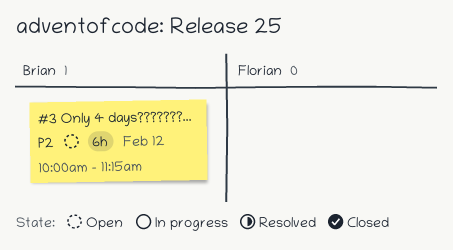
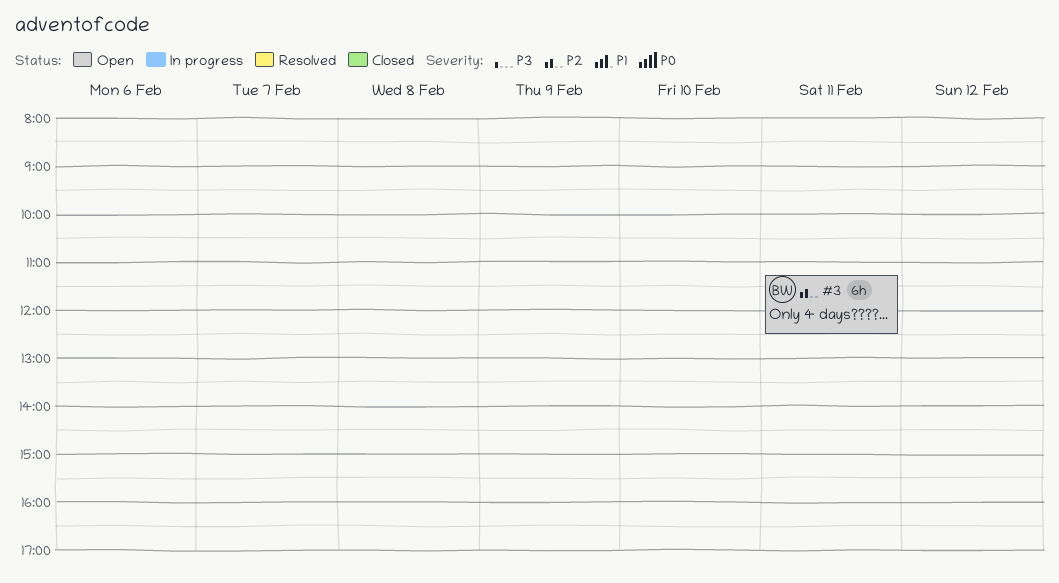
#3, day: Feb 12 -> Feb 11
#3, begins: 10:00 -> 11:15
#3, ends: 11:15 -> 12:30

